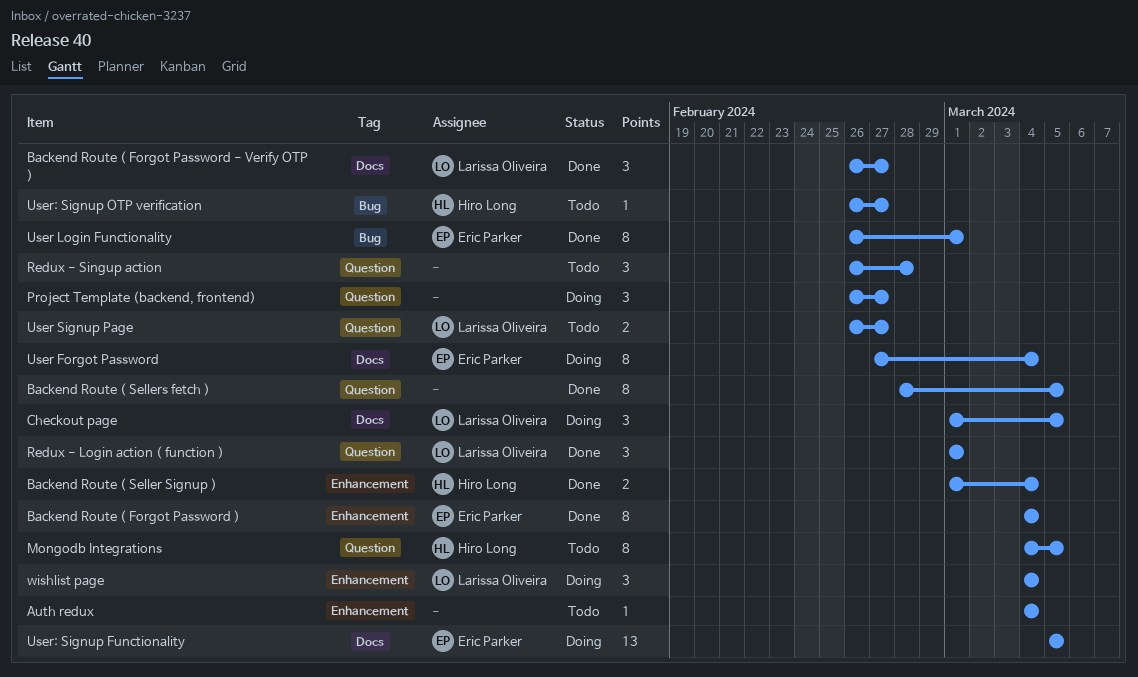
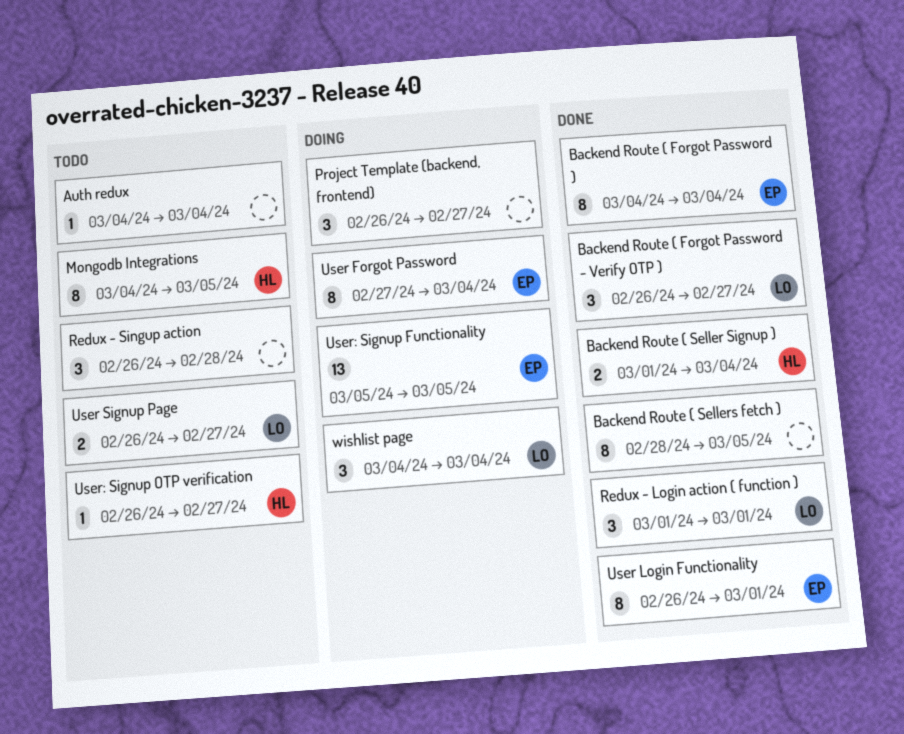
Checkout page: present -> none

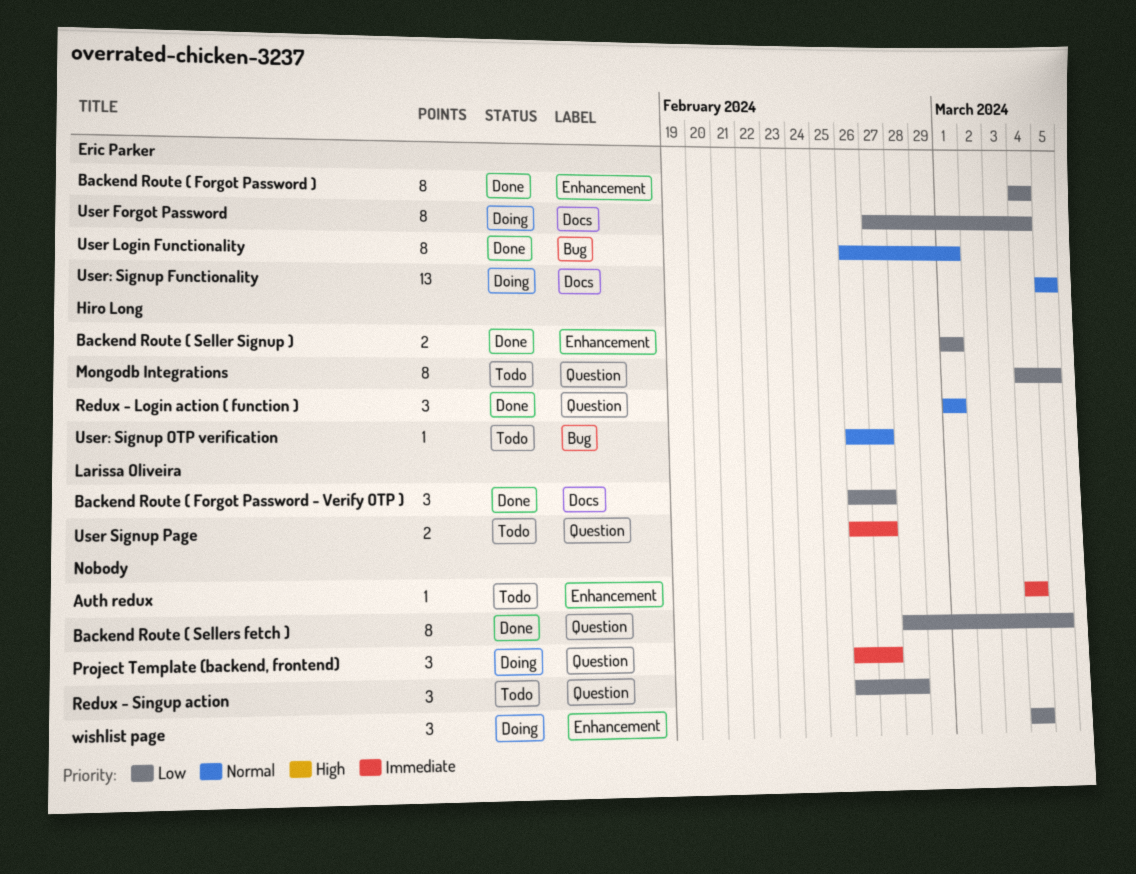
Backend Route ( Seller Signup ), due: Mar 4 -> Mar 1
Redux - Login action ( function ), owner: Larissa Oliveira -> Hiro Long
wishlist page, owner: Larissa Oliveira -> none

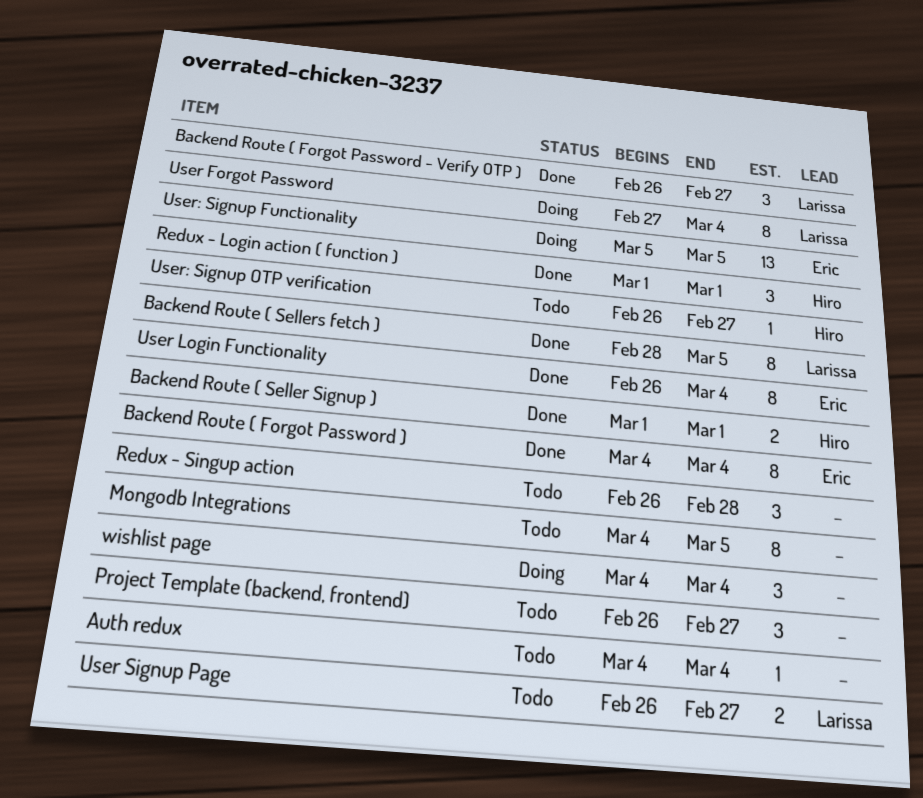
Backend Route ( Sellers fetch ), owner: none -> Larissa Oliveira
Mongodb Integrations, owner: Hiro Long -> none
Project Template (backend, frontend), status: Doing -> Todo
User Forgot Password, owner: Eric Parker -> Larissa Oliveira
User Login Functionality, due: Mar 1 -> Mar 4

